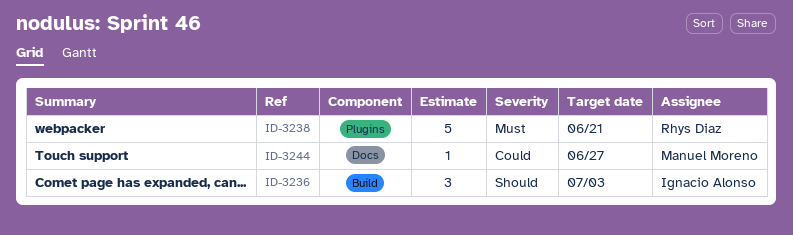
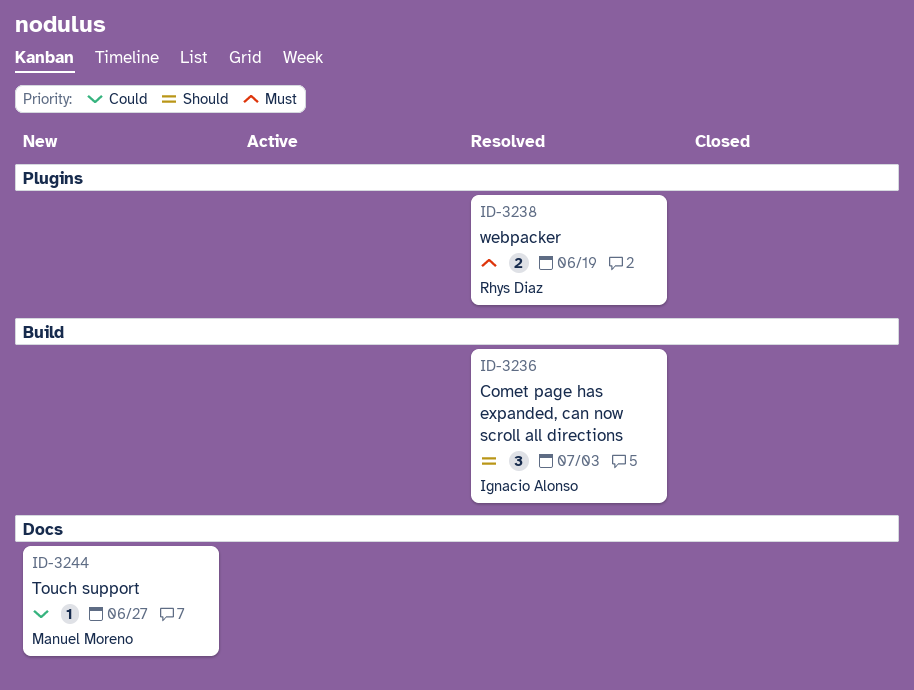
ID-3238, estimate: 5 -> 2
ID-3238, due: Jun 21 -> Jun 19

